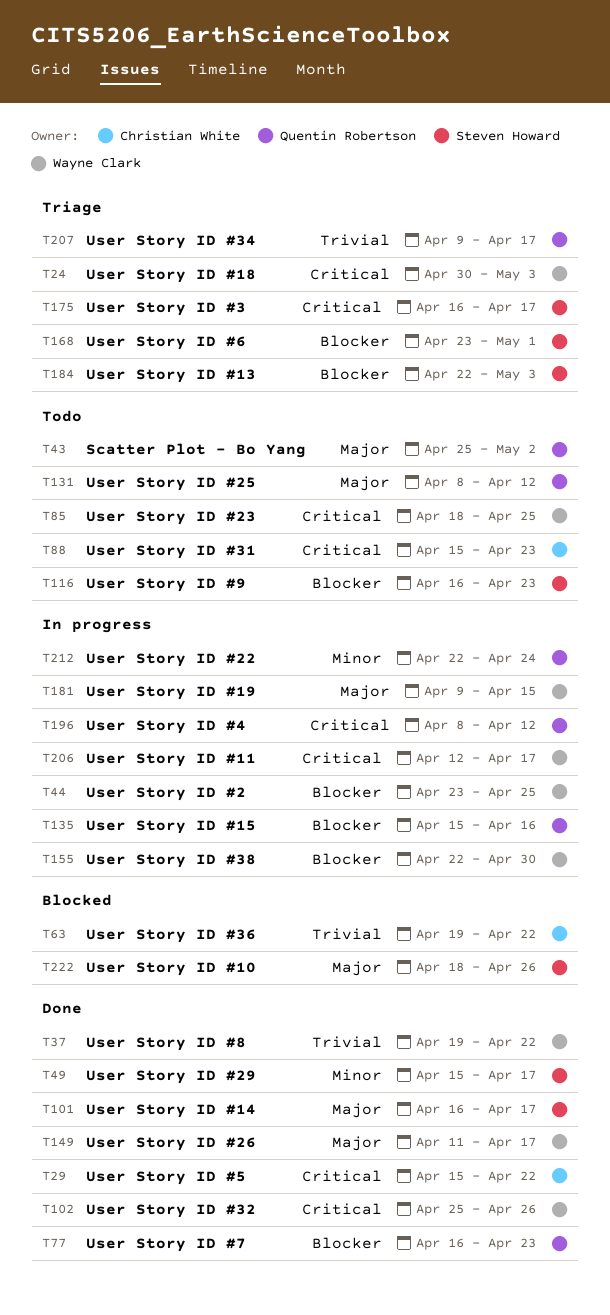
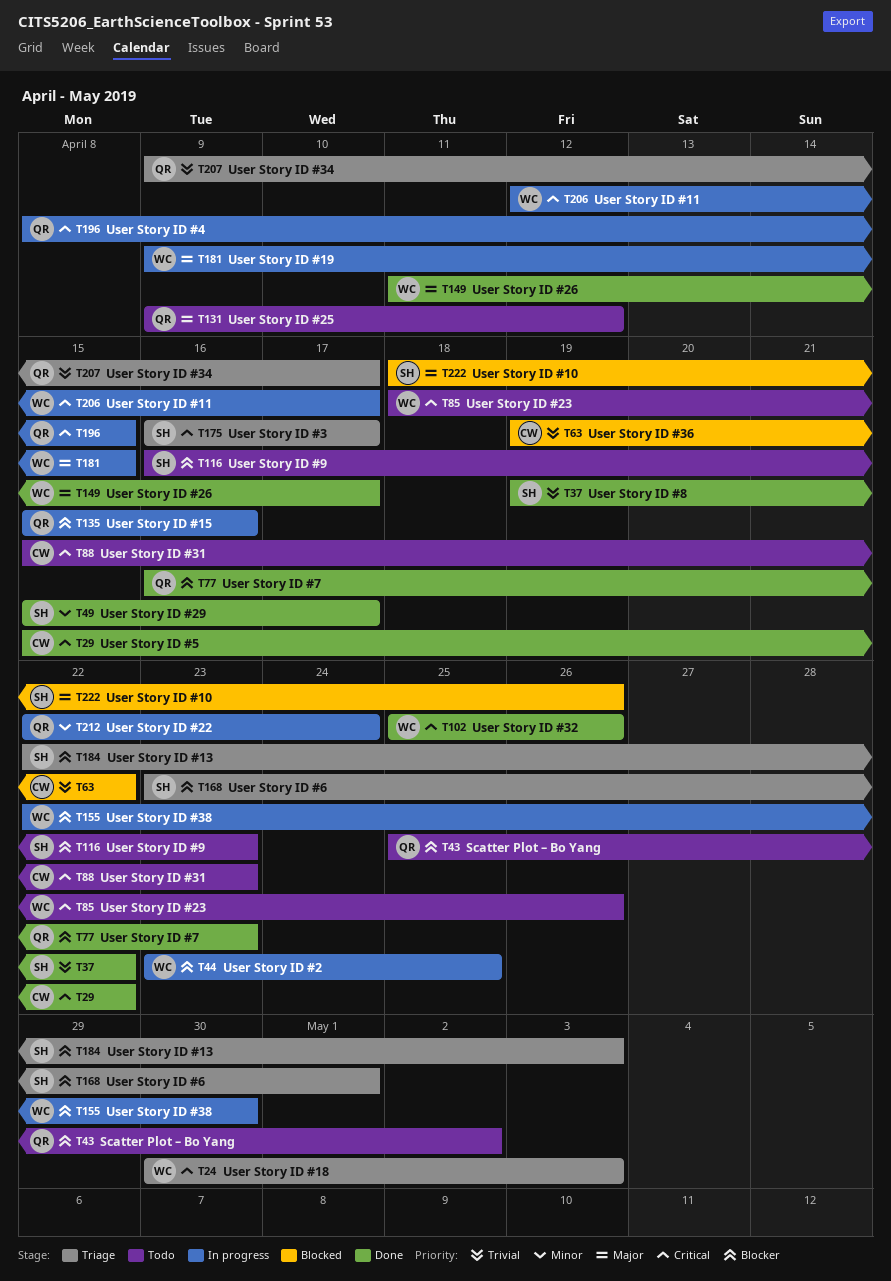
T37, owner: Wayne Clark -> Steven Howard
T43, priority: Major -> Blocker
T85, due: Apr 25 -> Apr 26
T101: present -> none
T131, start: Apr 8 -> Apr 9
T196, due: Apr 12 -> Apr 15

